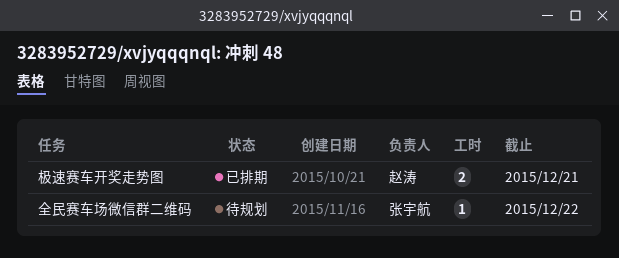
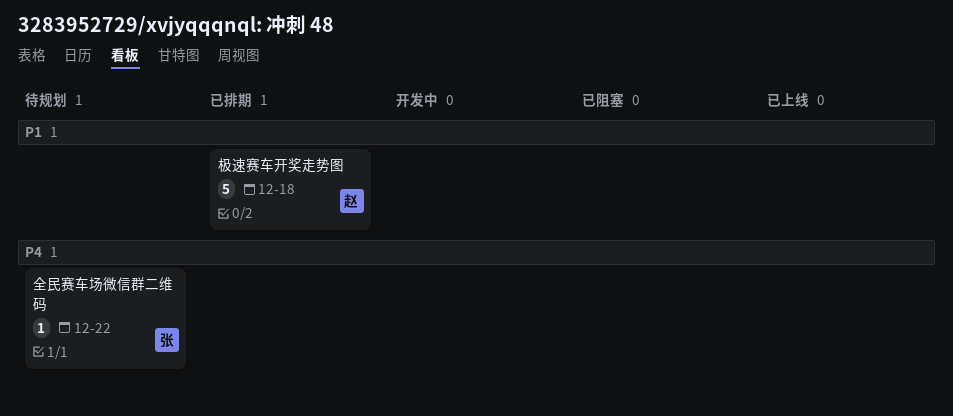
极速赛车开奖走势图, estimate: 2 -> 5
极速赛车开奖走势图, due: Dec 21 -> Dec 18

